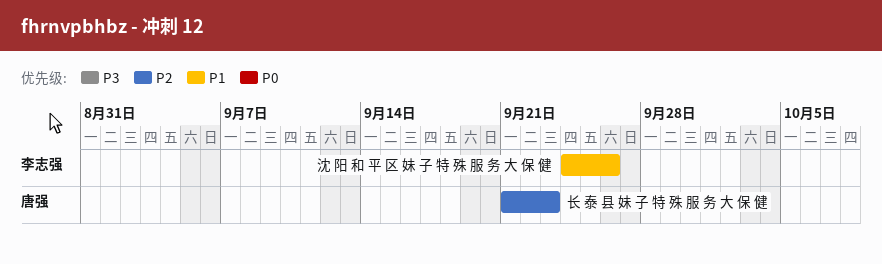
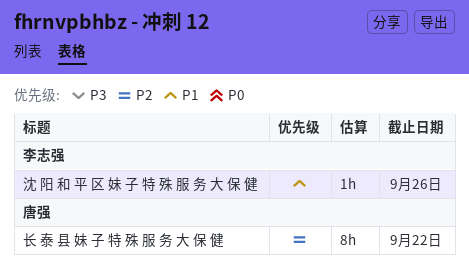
长 泰 县 妹 子 特 殊 服 务 大 保 健, due: Sep 23 -> Sep 22

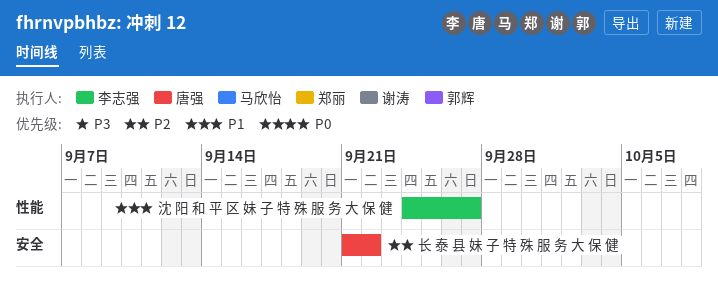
沈 阳 和 平 区 妹 子 特 殊 服 务 大 保 健, due: Sep 26 -> Sep 27

